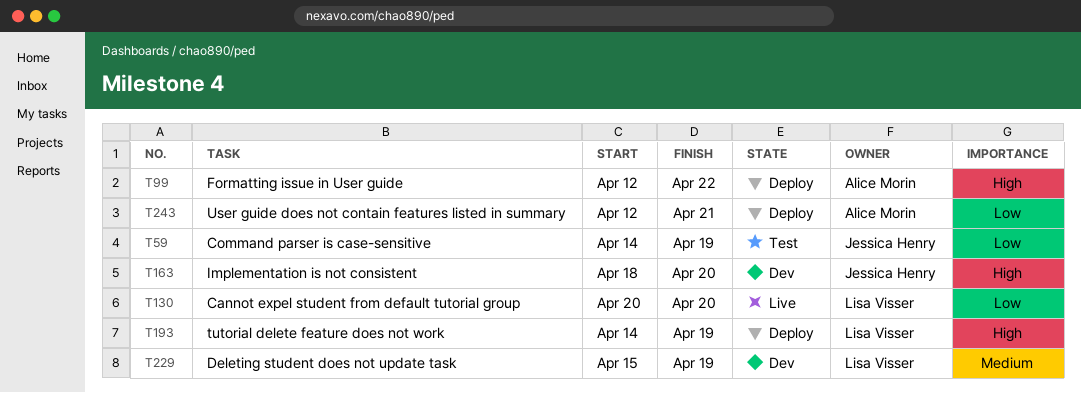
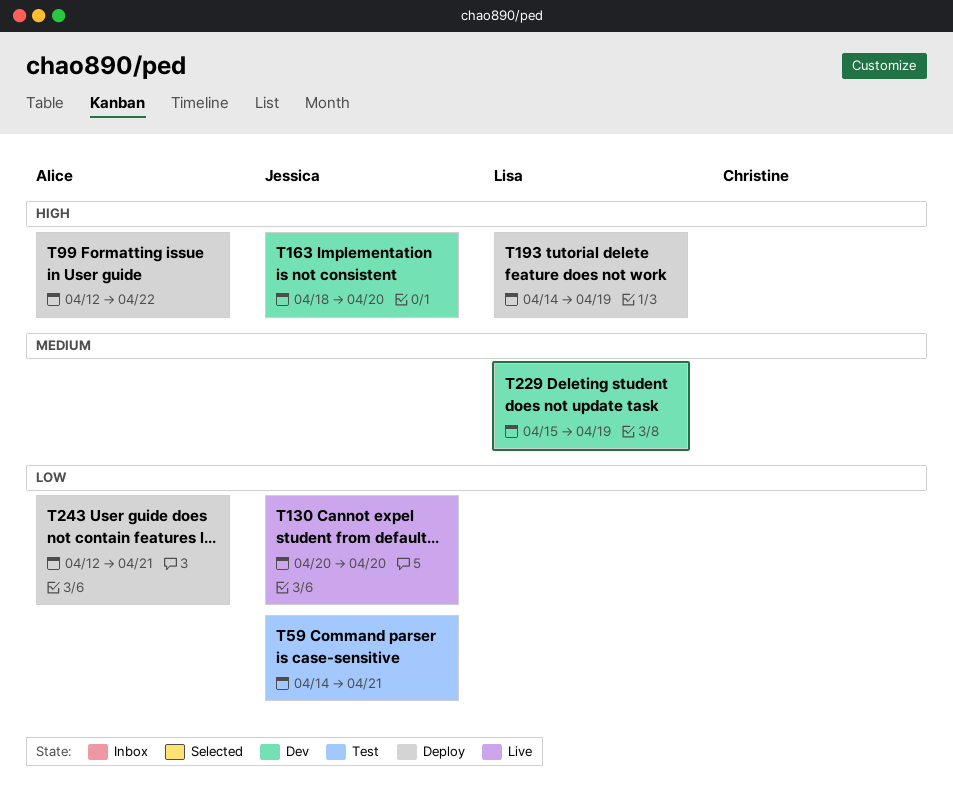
T59, due: Apr 19 -> Apr 21
T130, owner: Lisa Visser -> Jessica Henry

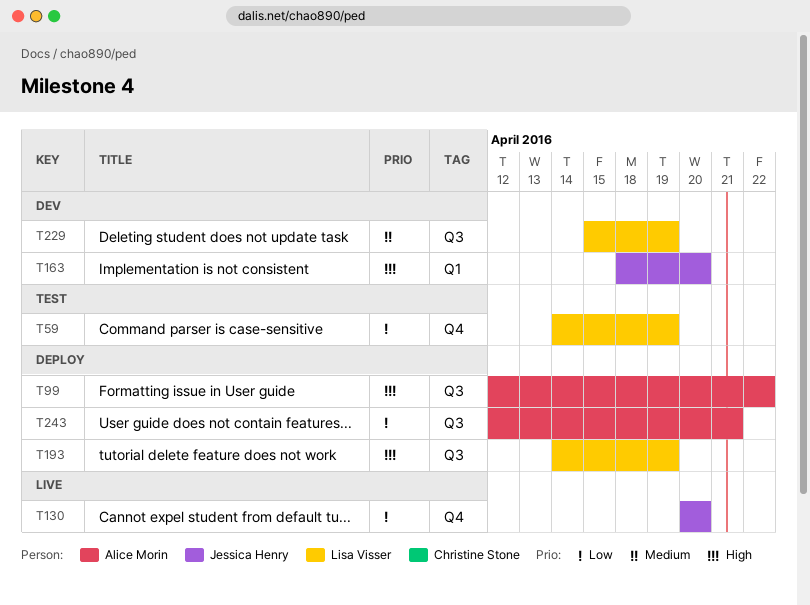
T59, owner: Jessica Henry -> Lisa Visser
T59, due: Apr 21 -> Apr 19

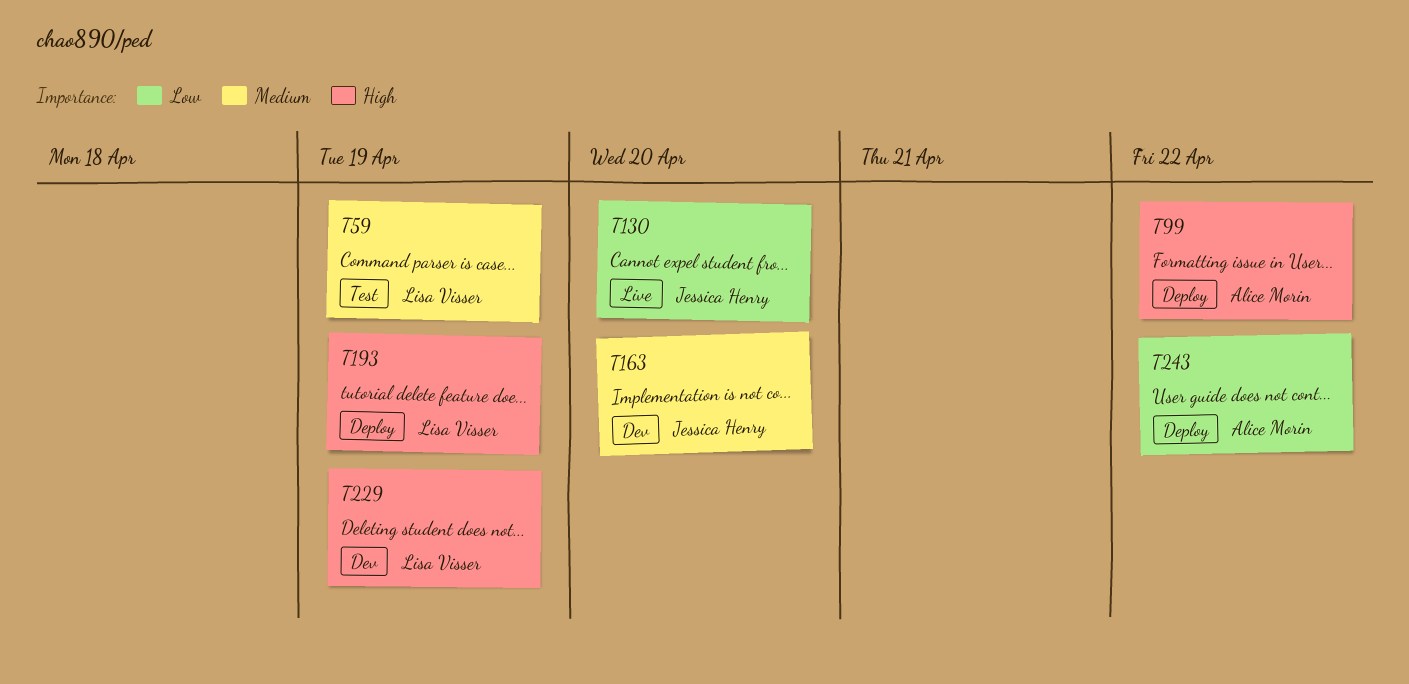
T59, priority: Low -> Medium
T163, priority: High -> Medium
T229, priority: Medium -> High
T243, due: Apr 21 -> Apr 22

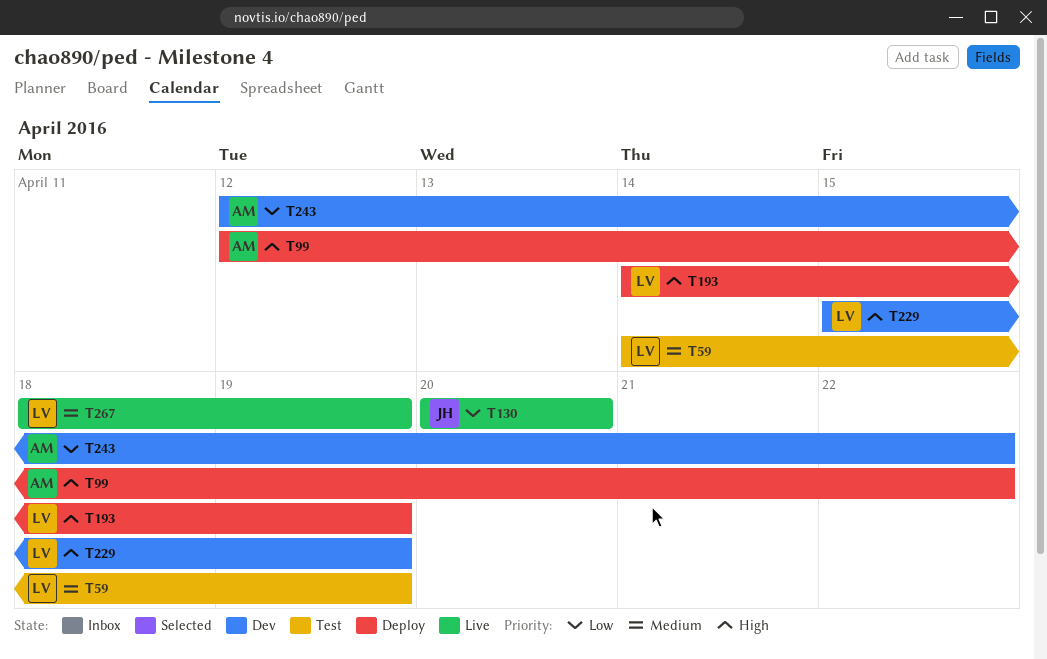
T163: present -> none
T243, status: Deploy -> Dev
T267: none -> present

